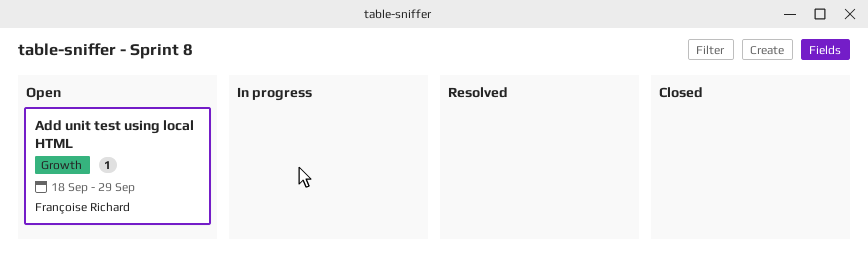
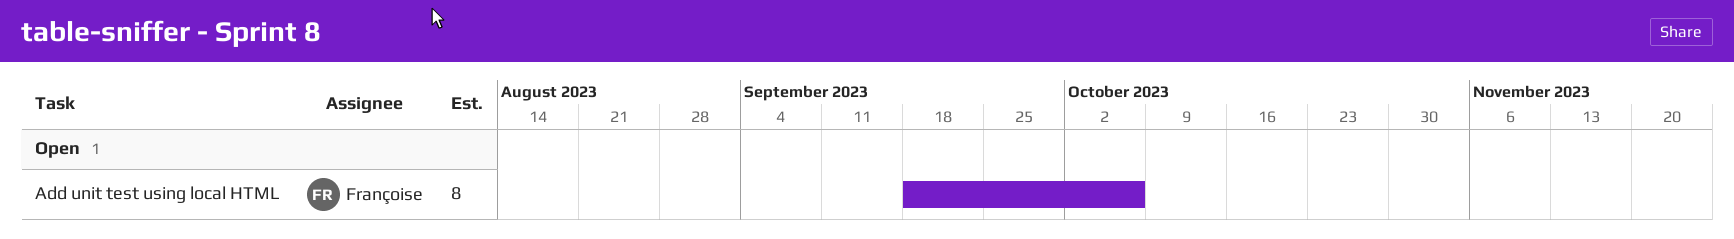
Add unit test using local HTML, estimate: 1 -> 8
Add unit test using local HTML, due: Sep 29 -> Oct 6

